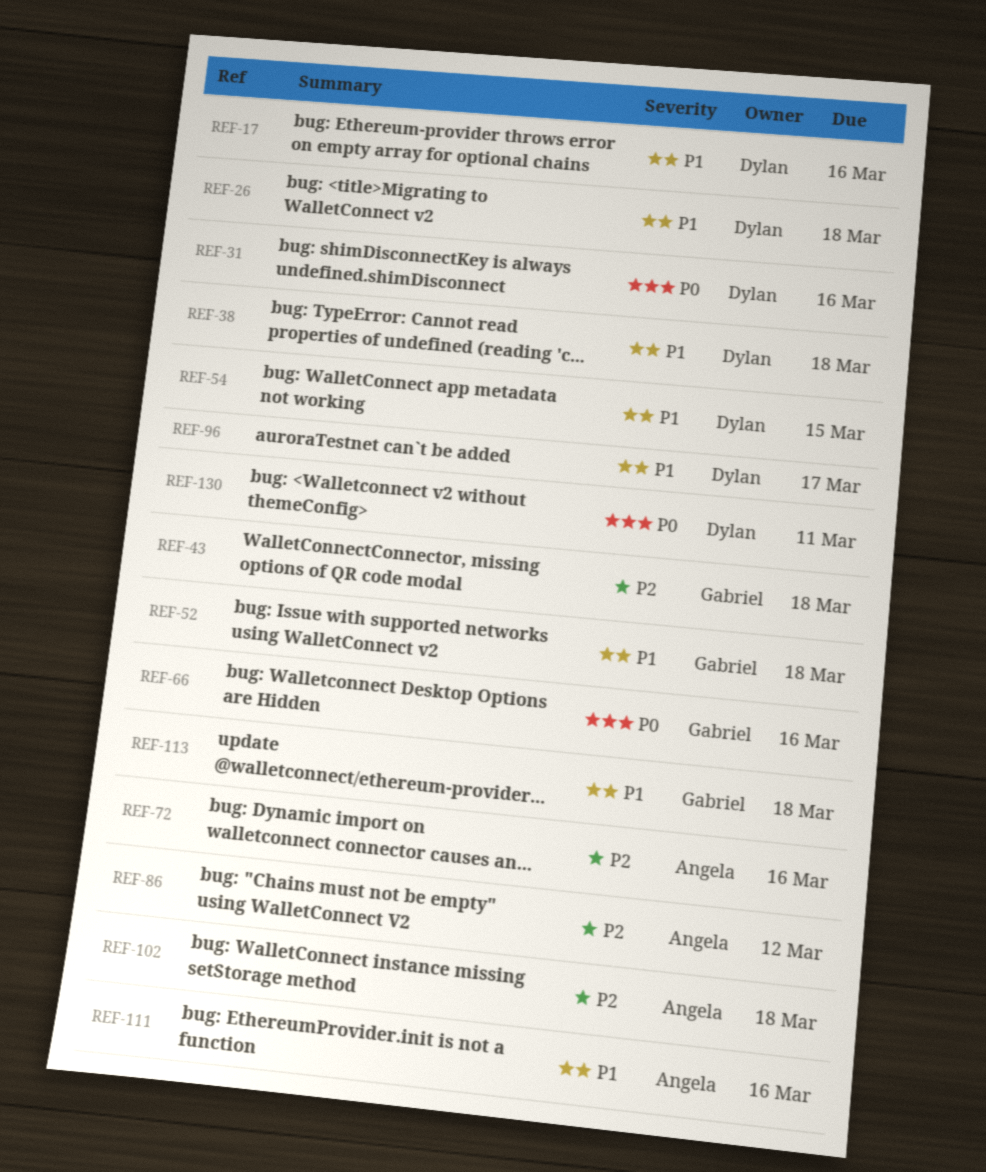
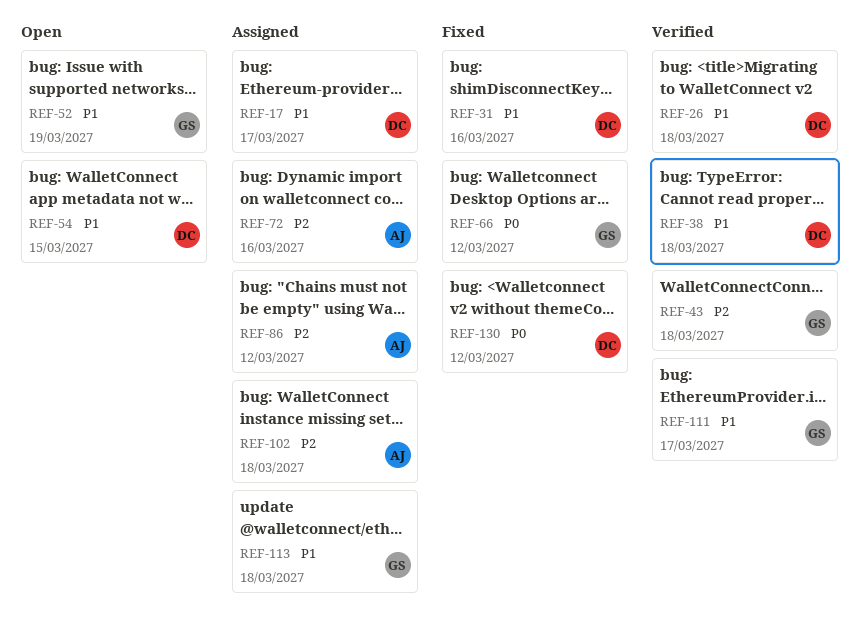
REF-17, due: Mar 16 -> Mar 17
REF-31, priority: P0 -> P1
REF-52, due: Mar 18 -> Mar 19
REF-66, due: Mar 16 -> Mar 12
REF-96: present -> none
REF-111, owner: Angela -> Gabriel
REF-111, due: Mar 16 -> Mar 17
REF-130, due: Mar 11 -> Mar 12

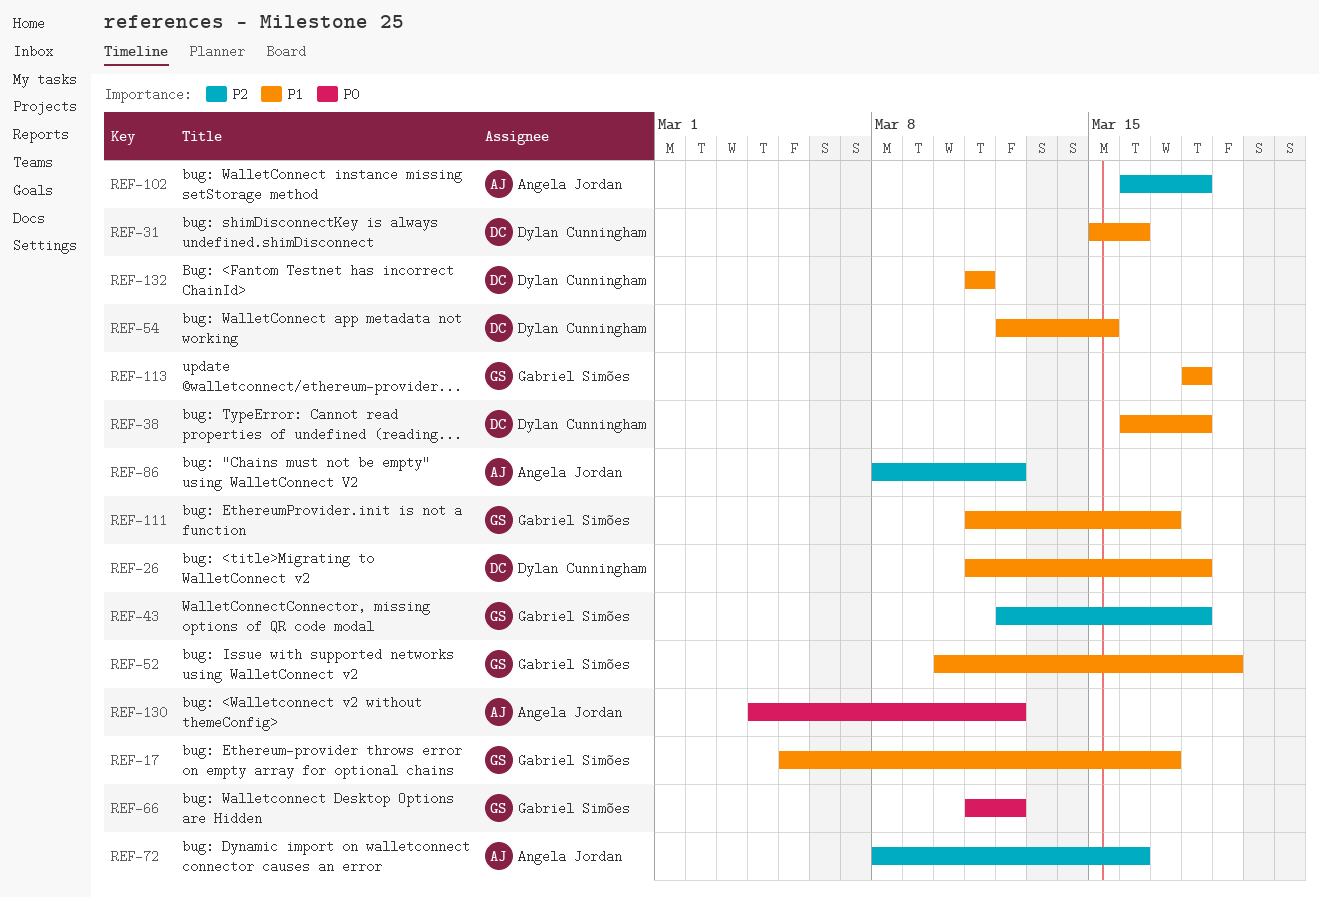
REF-17, owner: Dylan Cunningham -> Gabriel Simões
REF-130, owner: Dylan Cunningham -> Angela Jordan
REF-132: none -> present

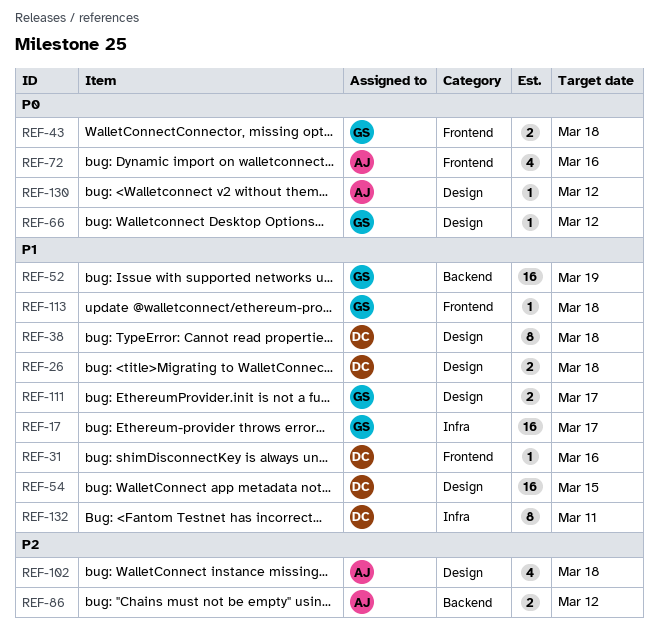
REF-43, priority: P2 -> P0
REF-72, priority: P2 -> P0

